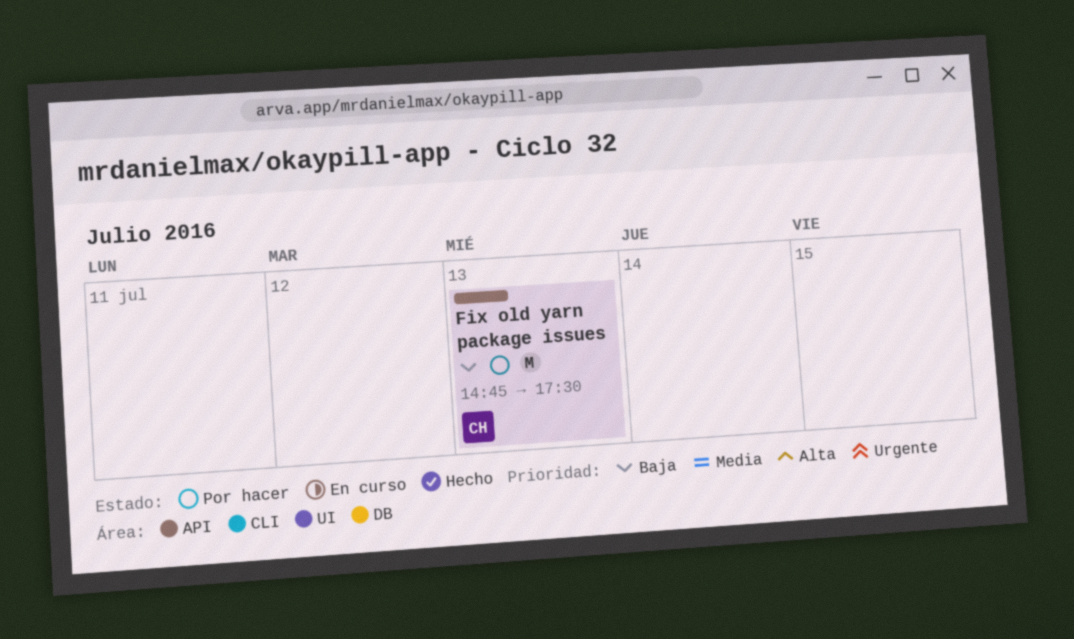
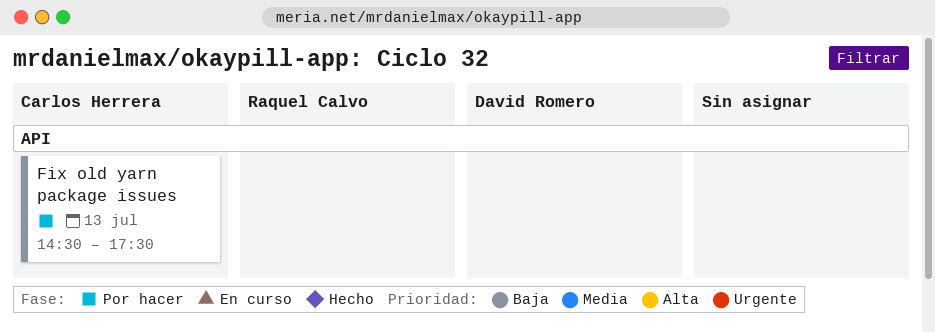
Fix old yarn package issues, begins: 14:45 -> 14:30

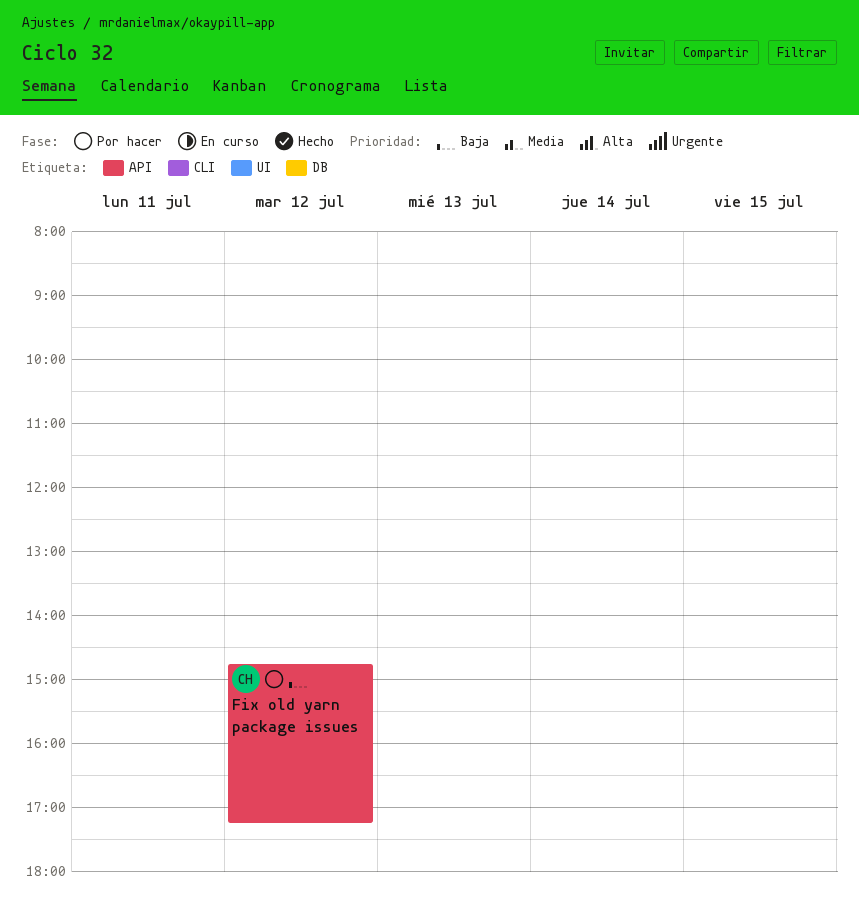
Fix old yarn package issues, day: Jul 13 -> Jul 12
Fix old yarn package issues, begins: 14:30 -> 14:45
Fix old yarn package issues, ends: 17:30 -> 17:15

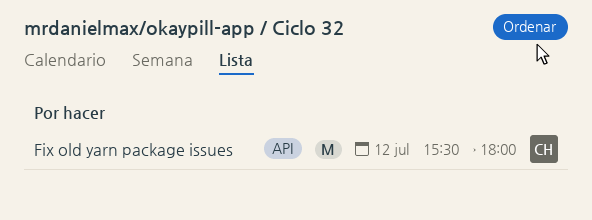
Fix old yarn package issues, begins: 14:45 -> 15:30
Fix old yarn package issues, ends: 17:15 -> 18:00

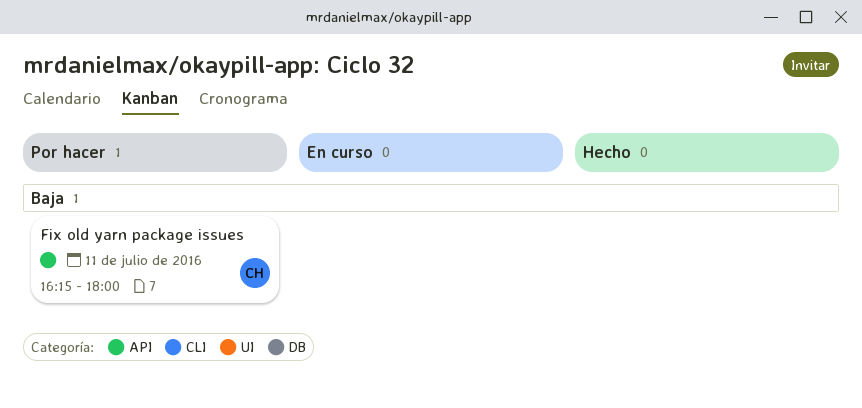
Fix old yarn package issues, day: Jul 12 -> Jul 11
Fix old yarn package issues, begins: 15:30 -> 16:15

